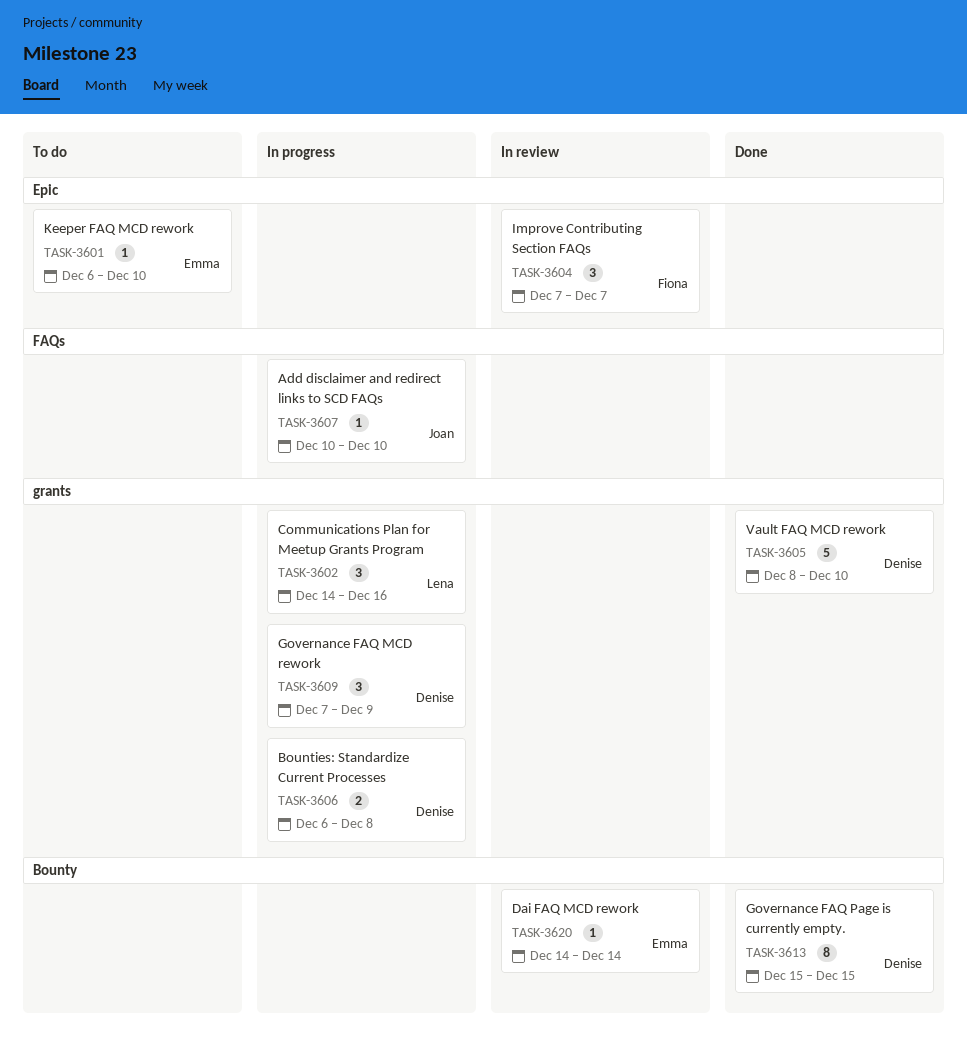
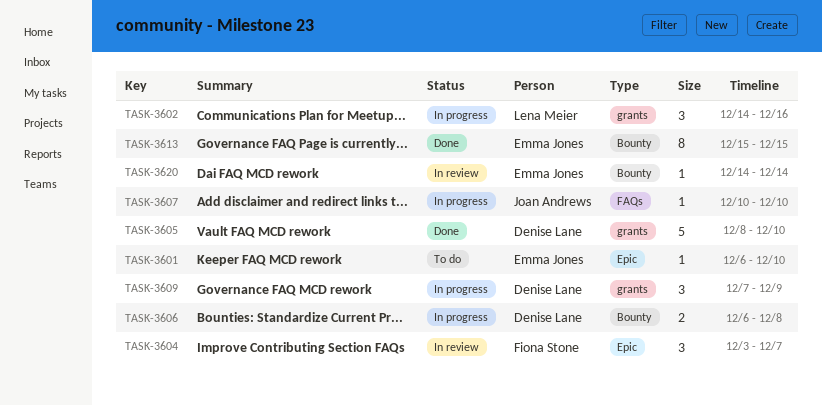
TASK-3604, start: Dec 7 -> Dec 3
TASK-3606, label: grants -> Bounty
TASK-3613, owner: Denise Lane -> Emma Jones

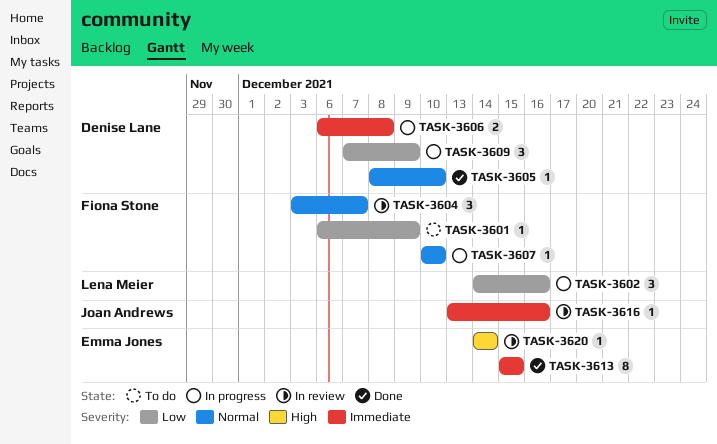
TASK-3601, owner: Emma Jones -> Fiona Stone
TASK-3601, due: Dec 10 -> Dec 9
TASK-3605, estimate: 5 -> 1
TASK-3607, owner: Joan Andrews -> Fiona Stone
TASK-3616: none -> present

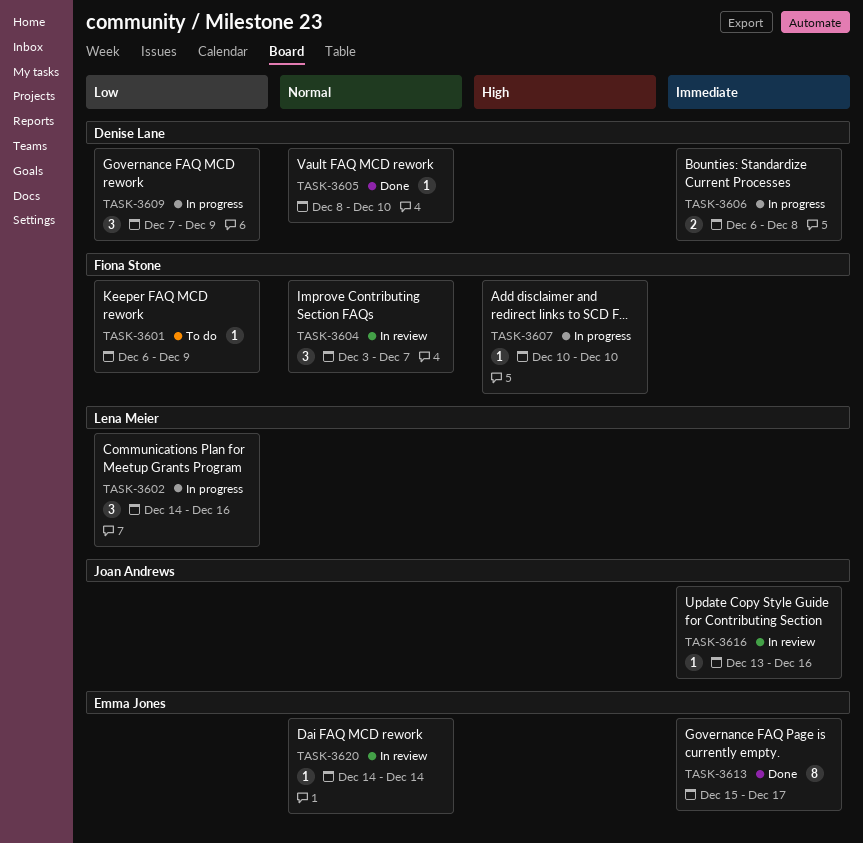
TASK-3607, priority: Normal -> High
TASK-3613, due: Dec 15 -> Dec 17
TASK-3620, priority: High -> Normal

